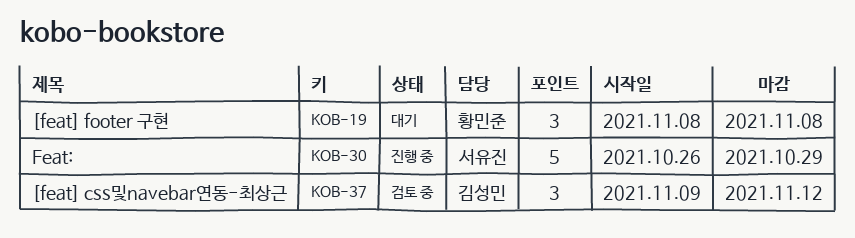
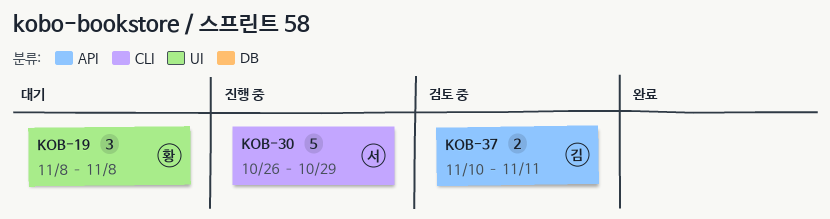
KOB-37, estimate: 3 -> 2
KOB-37, start: Nov 9 -> Nov 10
KOB-37, due: Nov 12 -> Nov 11

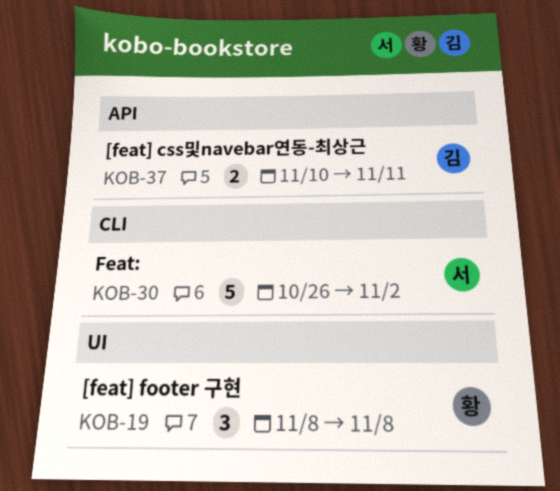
KOB-30, due: Oct 29 -> Nov 2

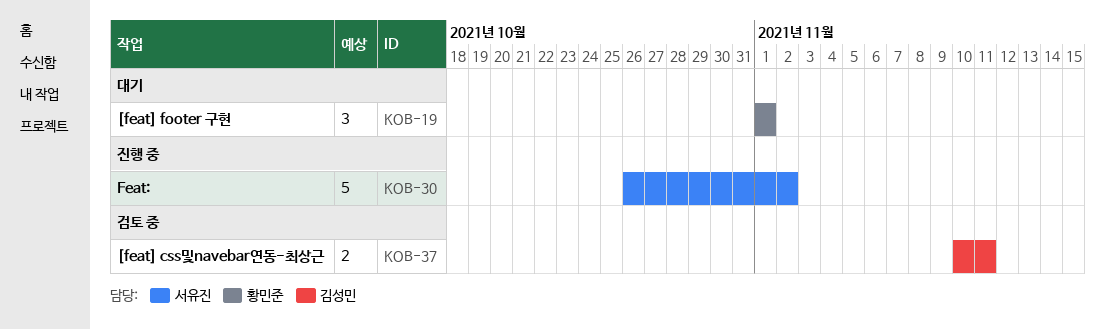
KOB-19, start: Nov 8 -> Nov 1
KOB-19, due: Nov 8 -> Nov 1

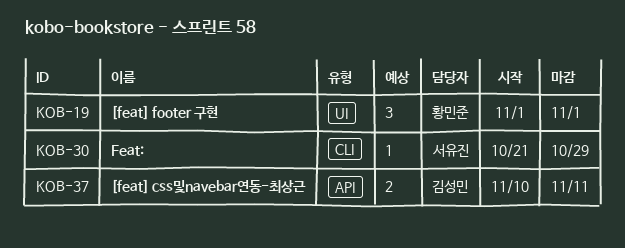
KOB-30, estimate: 5 -> 1
KOB-30, start: Oct 26 -> Oct 21
KOB-30, due: Nov 2 -> Oct 29

